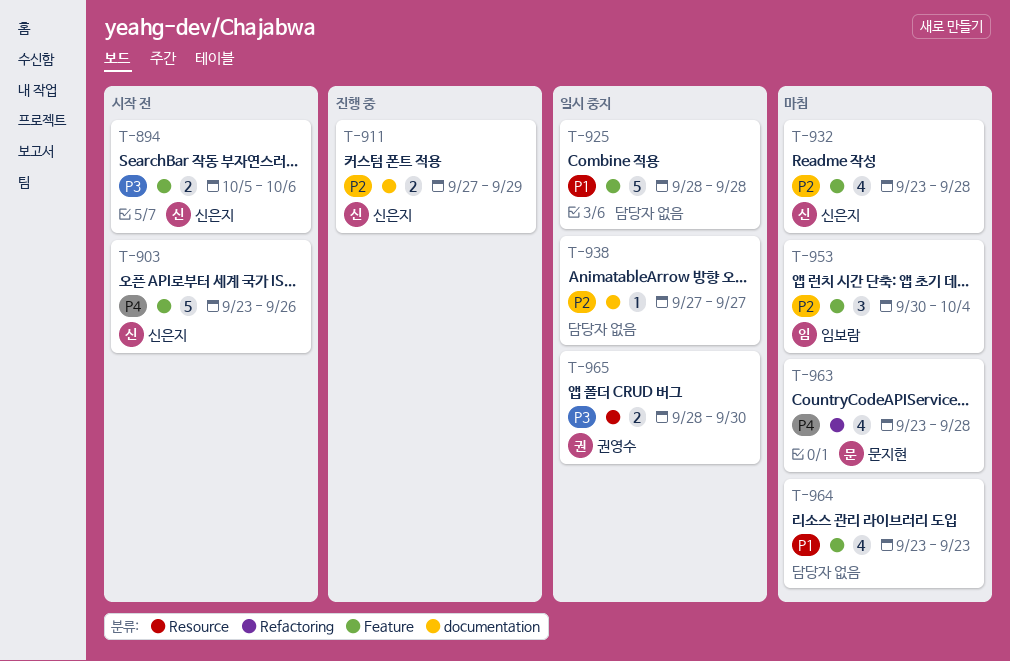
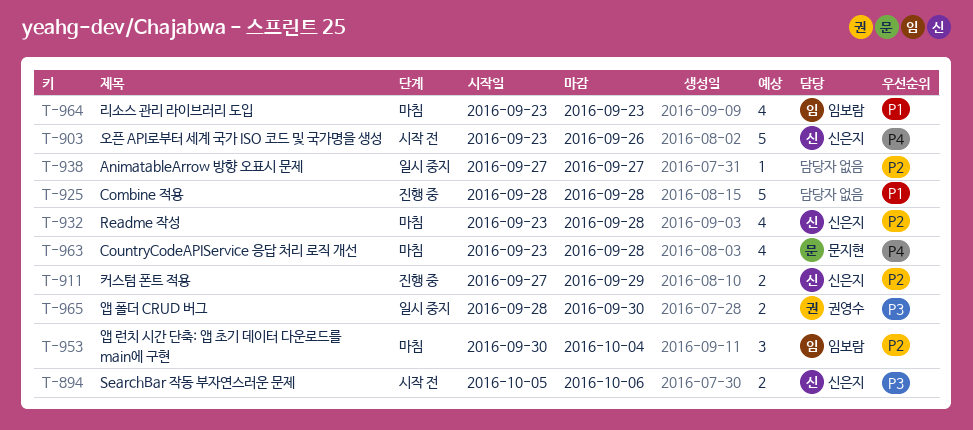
T-925, status: 일시 중지 -> 진행 중
T-964, owner: none -> 임보람

